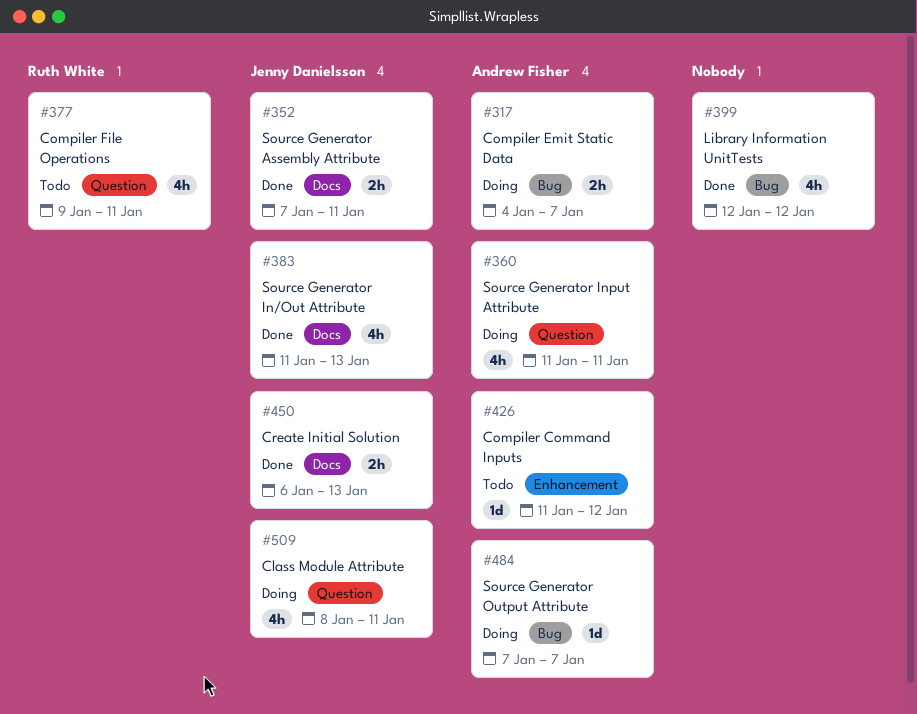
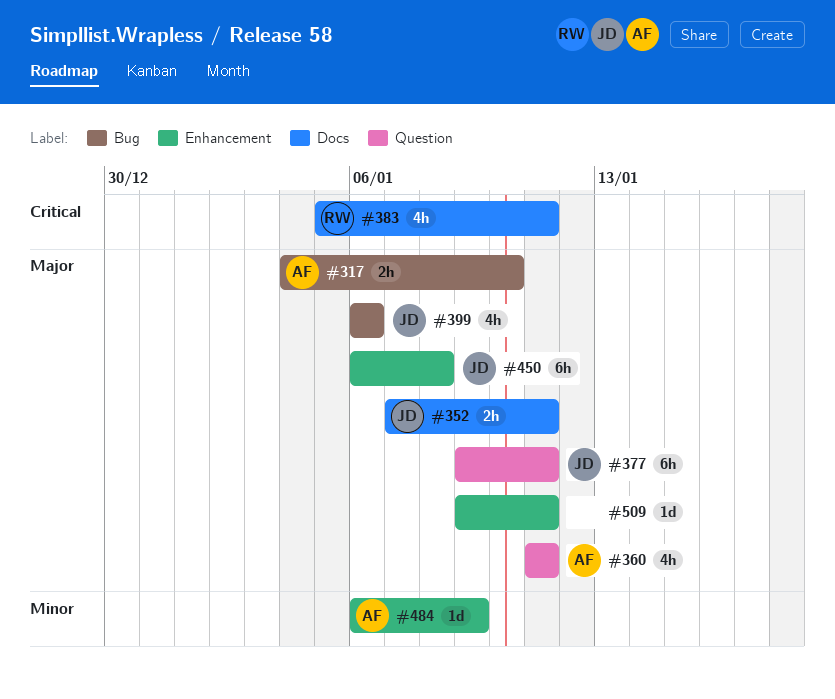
#317, due: Jan 7 -> Jan 10
#377, owner: Ruth White -> Jenny Danielsson
#377, estimate: 4h -> 6h
#383, owner: Jenny Danielsson -> Ruth White
#383, start: Jan 11 -> Jan 5
#383, due: Jan 13 -> Jan 11
#399, owner: none -> Jenny Danielsson
#399, start: Jan 12 -> Jan 6
#399, due: Jan 12 -> Jan 6
#426: present -> none
#450, label: Docs -> Enhancement
#450, estimate: 2h -> 6h
#450, due: Jan 13 -> Jan 8
#484, label: Bug -> Enhancement
#484, start: Jan 7 -> Jan 6
#484, due: Jan 7 -> Jan 9
#509, owner: Jenny Danielsson -> none
#509, label: Question -> Enhancement
#509, estimate: 4h -> 1d
#509, start: Jan 8 -> Jan 9

